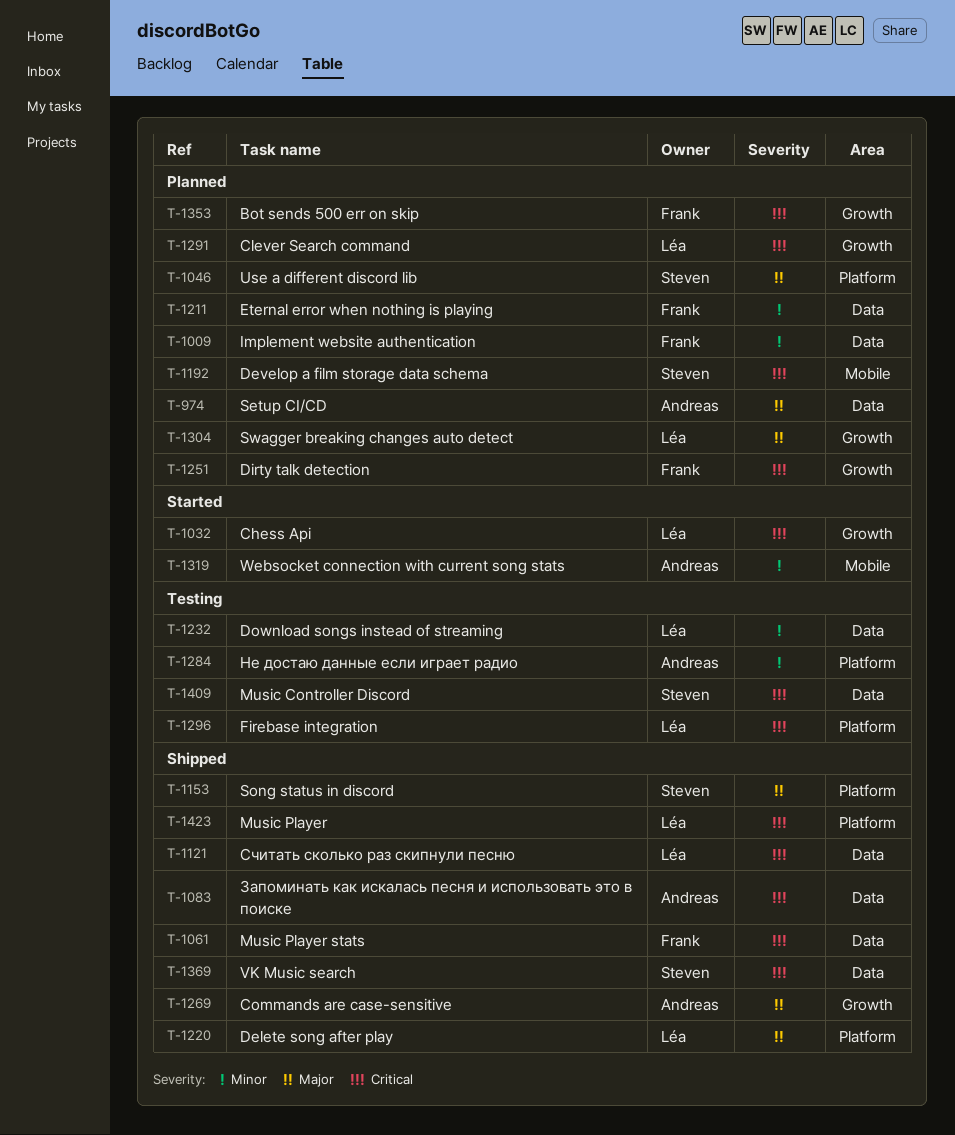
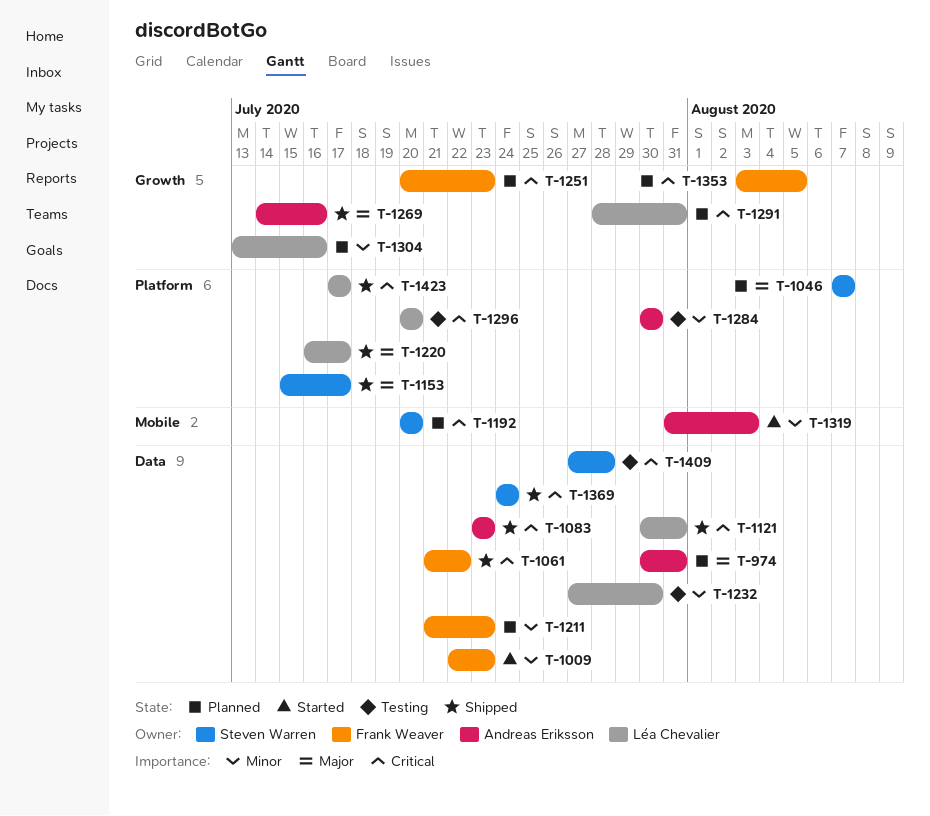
T-1009, status: Planned -> Started
T-1032: present -> none
T-1304, priority: Major -> Minor

